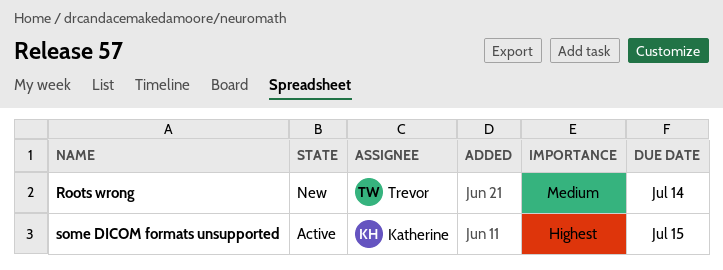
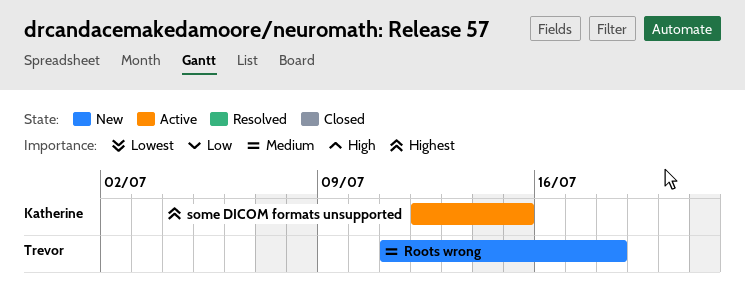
Roots wrong, due: Jul 14 -> Jul 18

